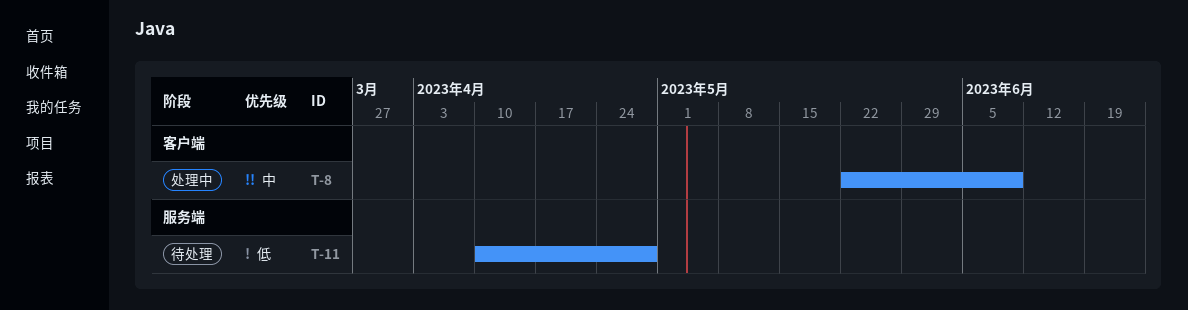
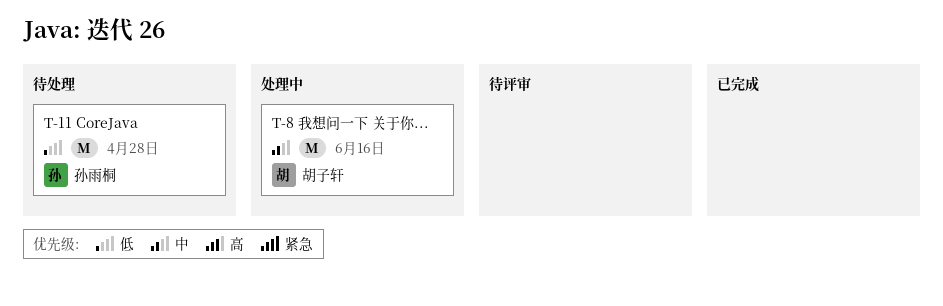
T-8, due: Jun 9 -> Jun 16

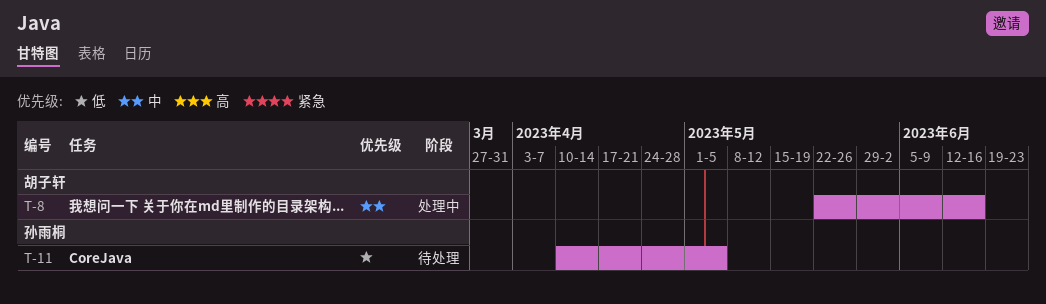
T-11, due: Apr 28 -> May 5

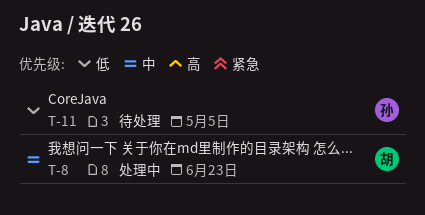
T-8, due: Jun 16 -> Jun 23

